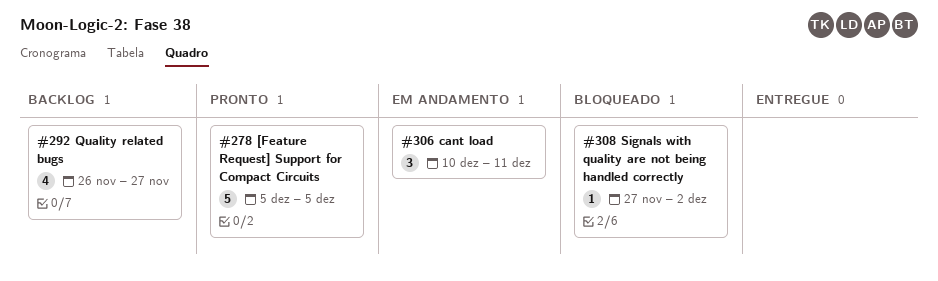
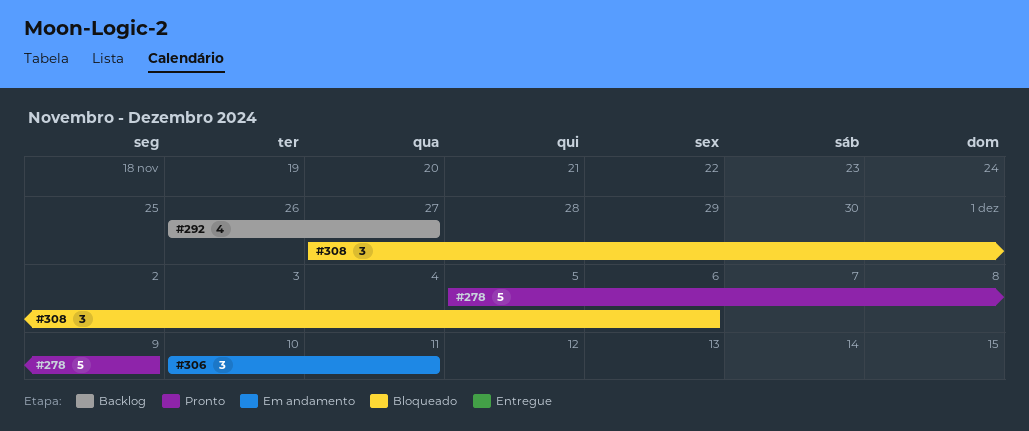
#278, due: Dec 5 -> Dec 9
#308, estimate: 1 -> 3
#308, due: Dec 2 -> Dec 6

